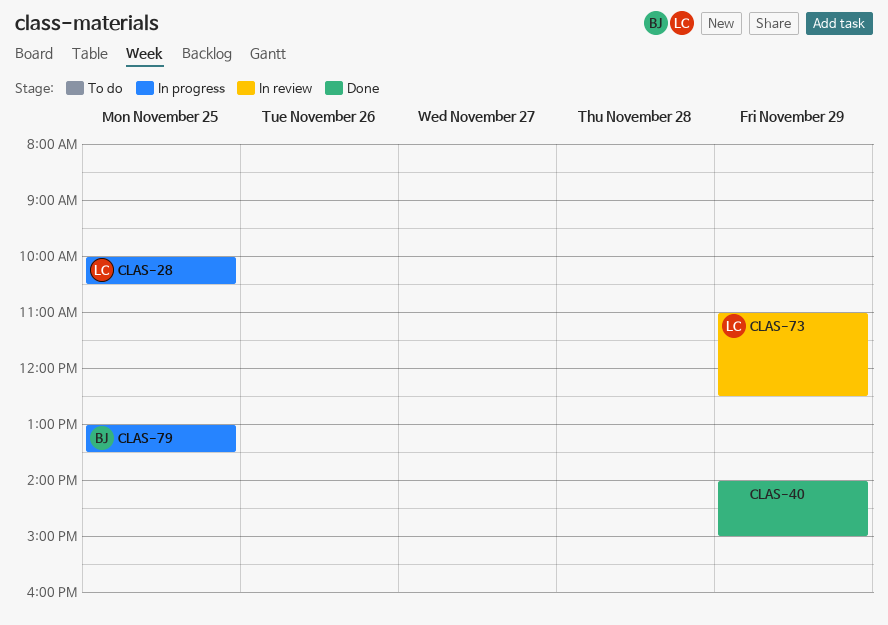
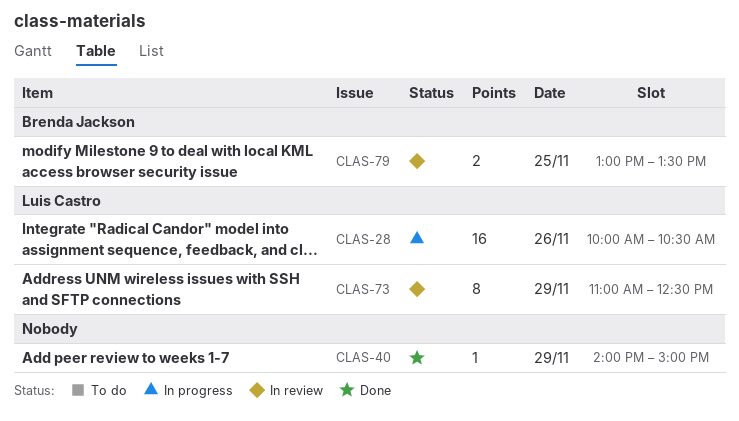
CLAS-28, day: Nov 25 -> Nov 26
CLAS-79, status: In progress -> In review

